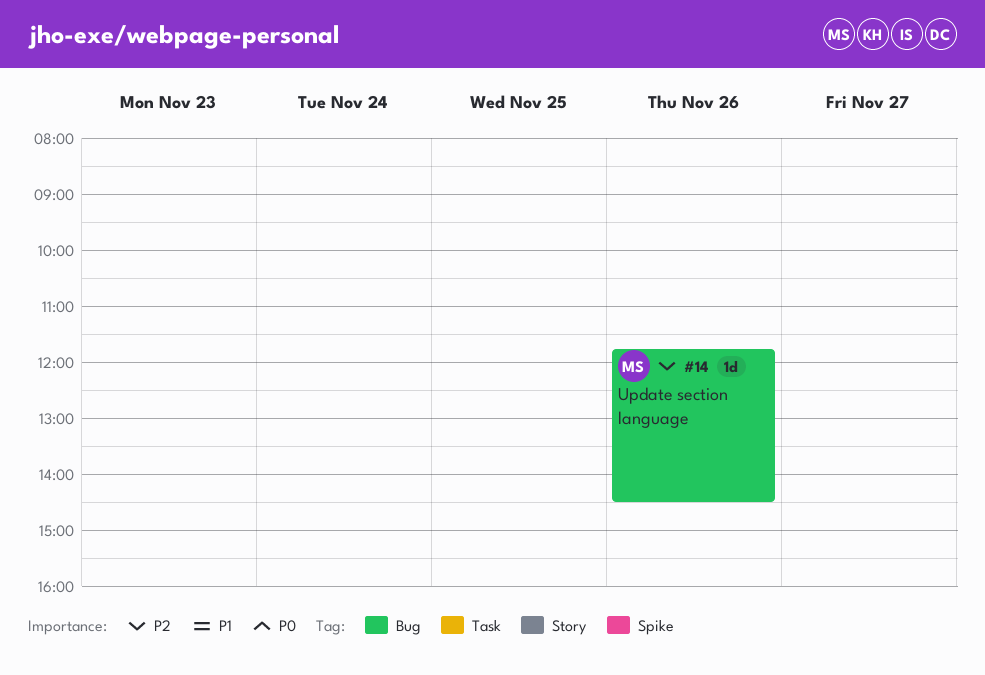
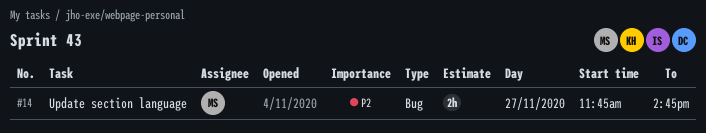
#14, estimate: 1d -> 2h
#14, day: Nov 26 -> Nov 27
#14, ends: 14:30 -> 14:45

